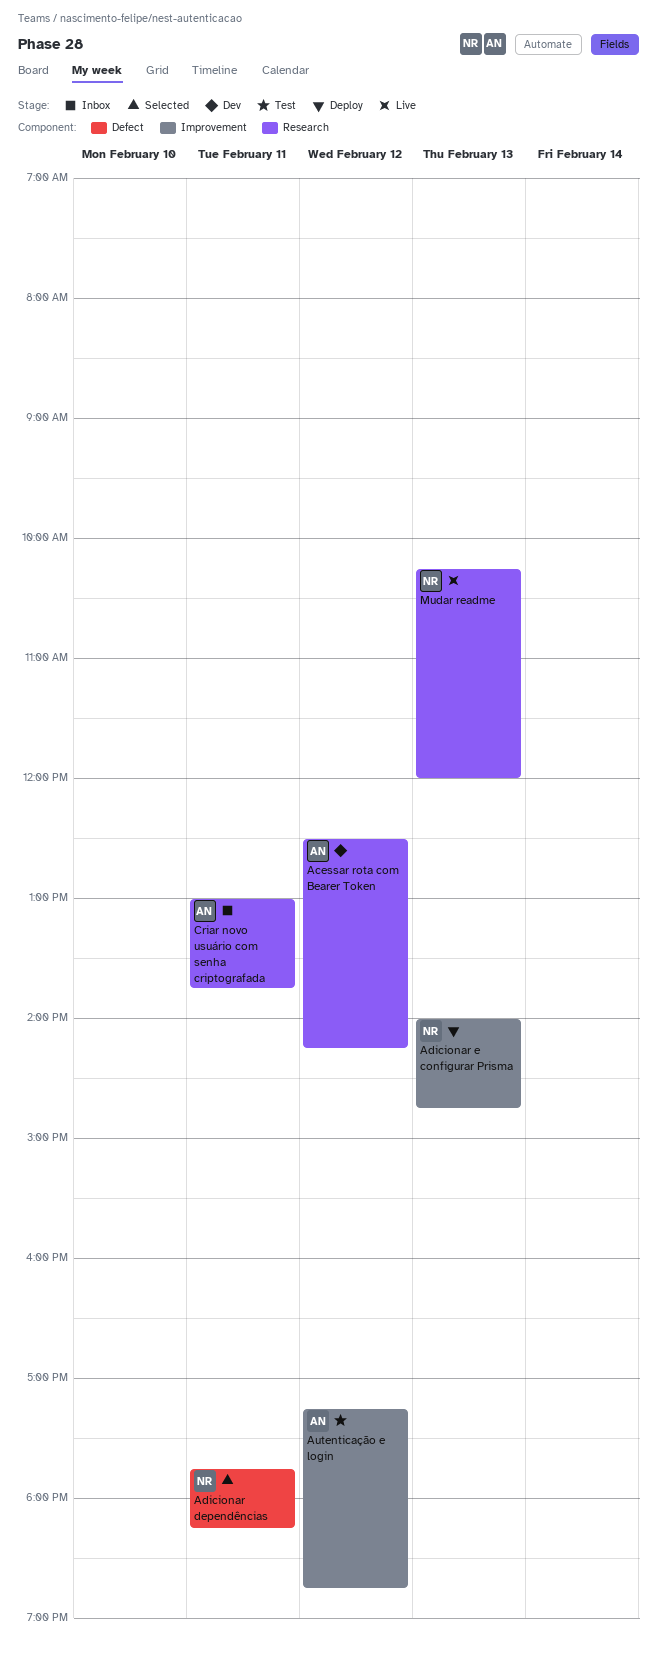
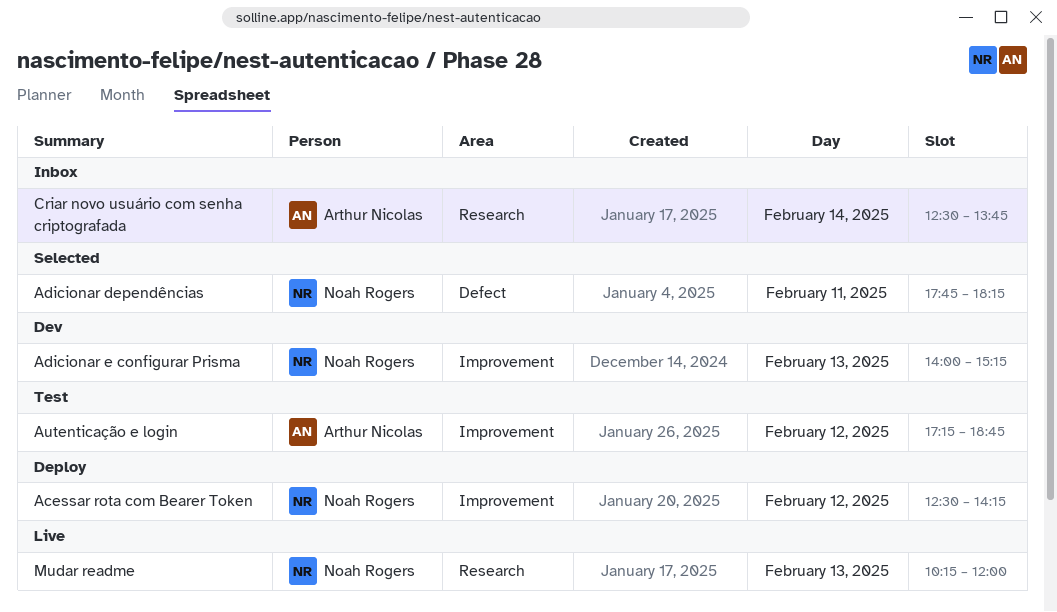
Acessar rota com Bearer Token, status: Dev -> Deploy
Acessar rota com Bearer Token, owner: Arthur Nicolas -> Noah Rogers
Acessar rota com Bearer Token, label: Research -> Improvement
Adicionar e configurar Prisma, status: Deploy -> Dev
Adicionar e configurar Prisma, ends: 14:45 -> 15:15
Criar novo usuário com senha criptografada, day: Feb 11 -> Feb 14
Criar novo usuário com senha criptografada, begins: 13:00 -> 12:30

